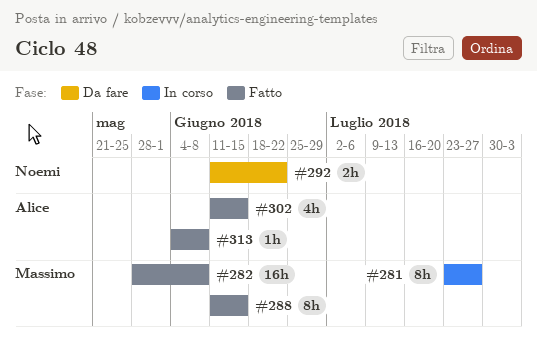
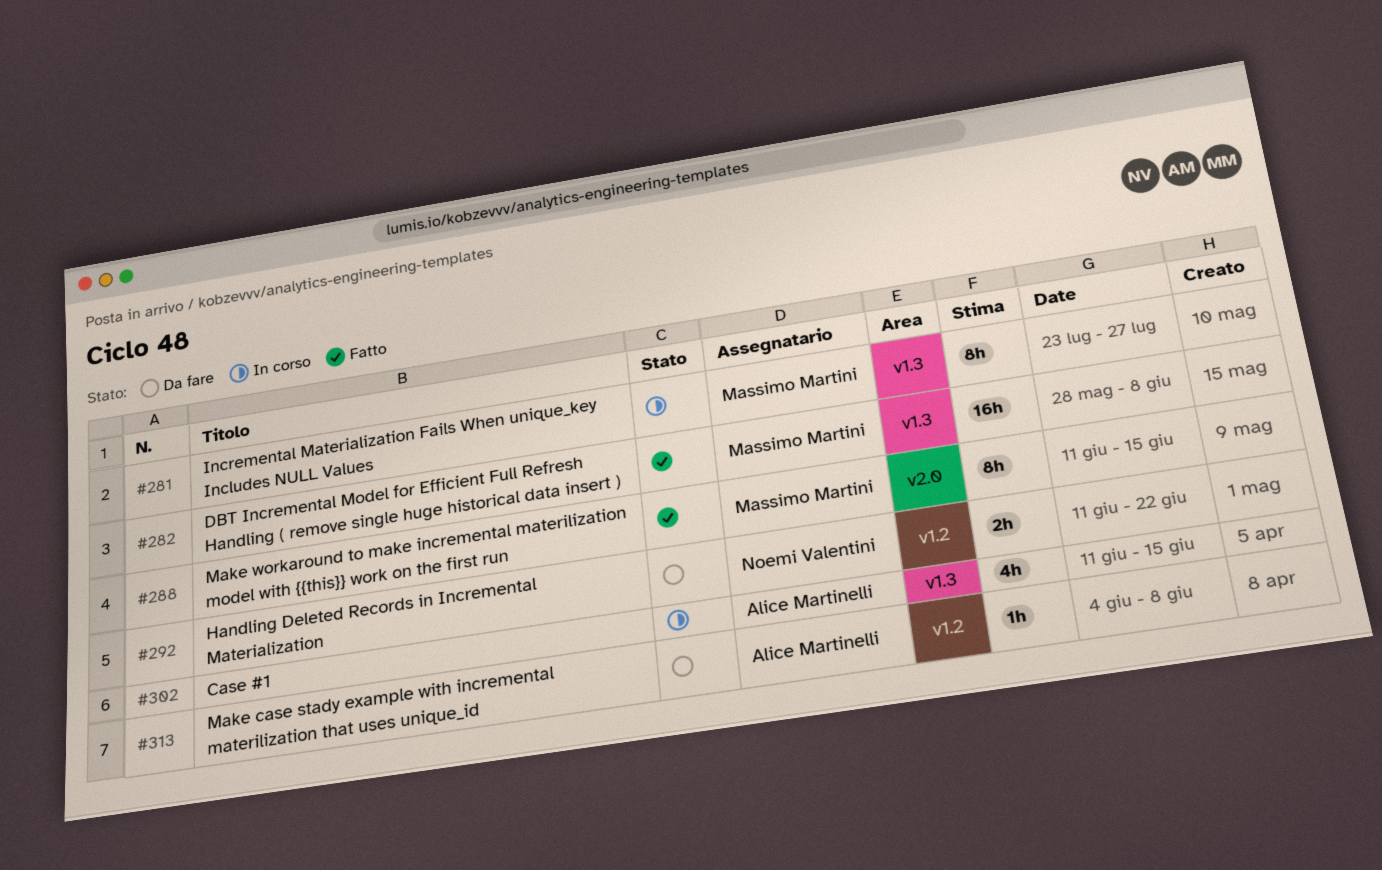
#302, status: Fatto -> In corso
#313, status: Fatto -> Da fare

